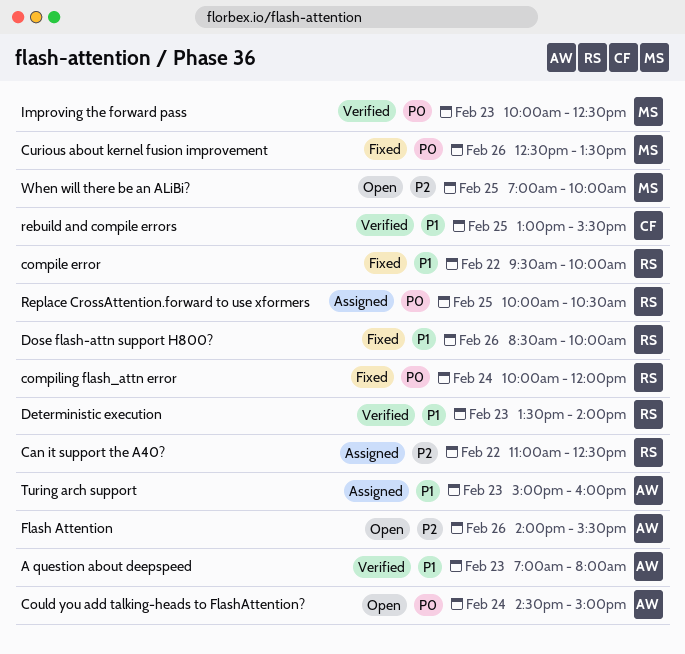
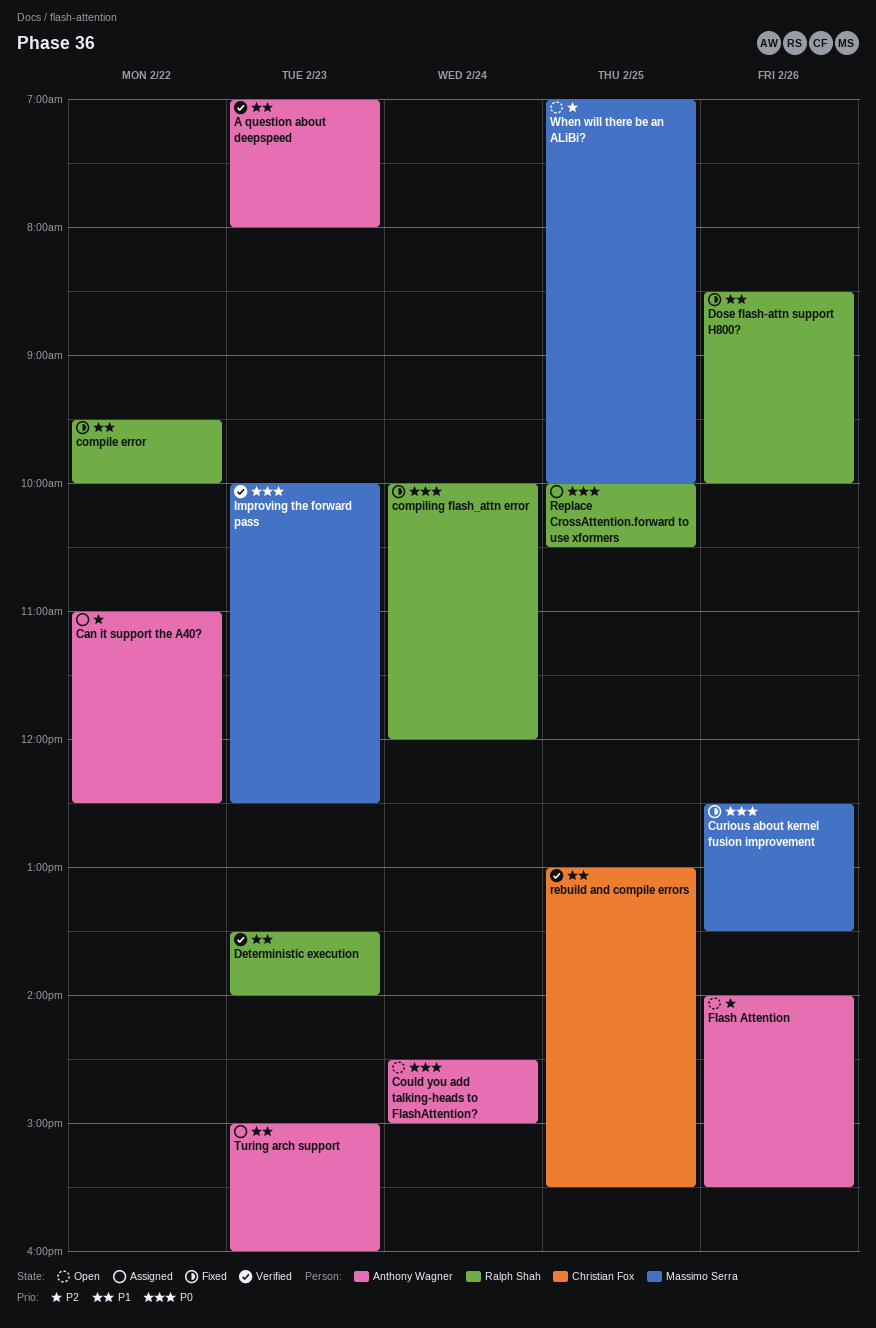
Can it support the A40?, owner: Ralph Shah -> Anthony Wagner

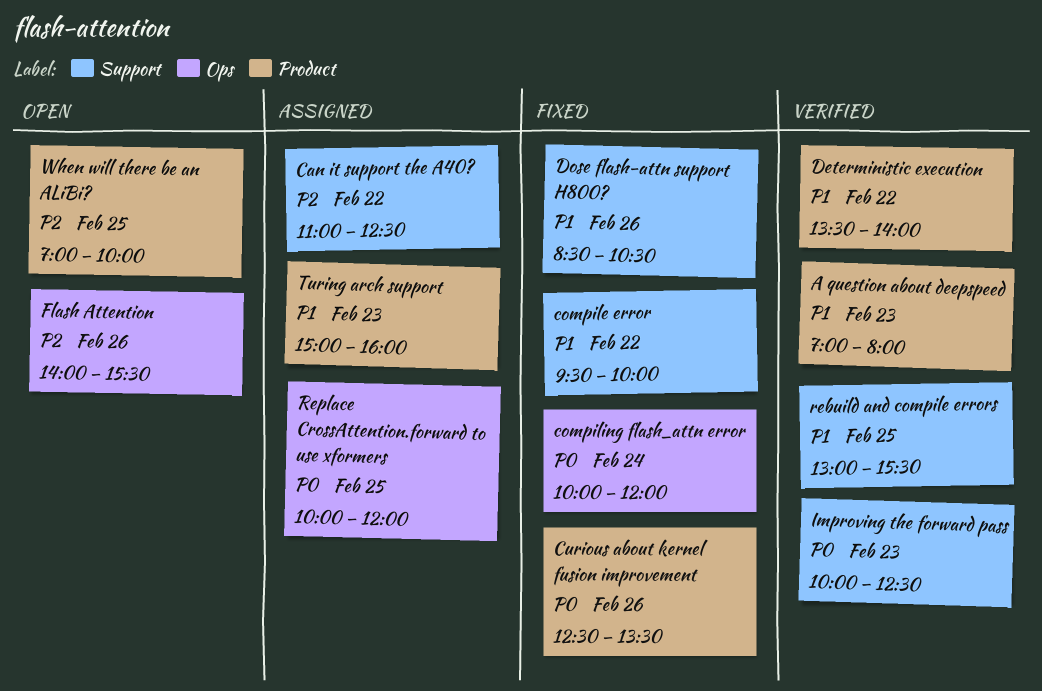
Could you add talking-heads to FlashAttention?: present -> none
Deterministic execution, day: Feb 23 -> Feb 22
Dose flash-attn support H800?, ends: 10:00 -> 10:30
Replace CrossAttention.forward to use xformers, ends: 10:30 -> 12:00

